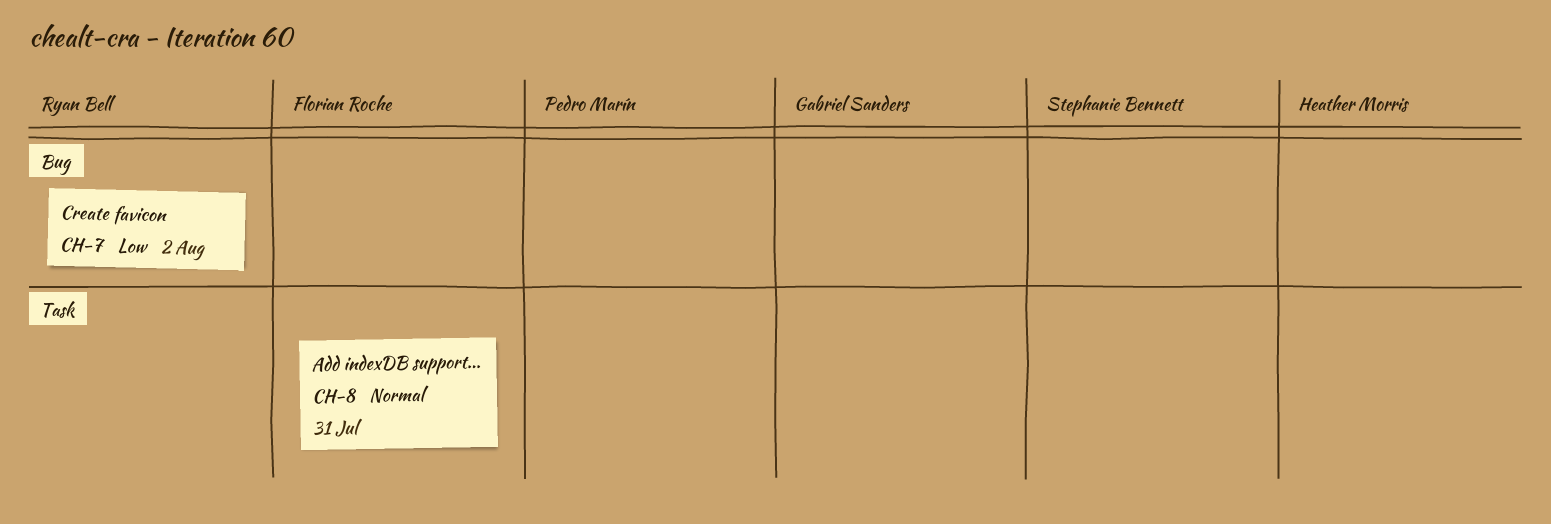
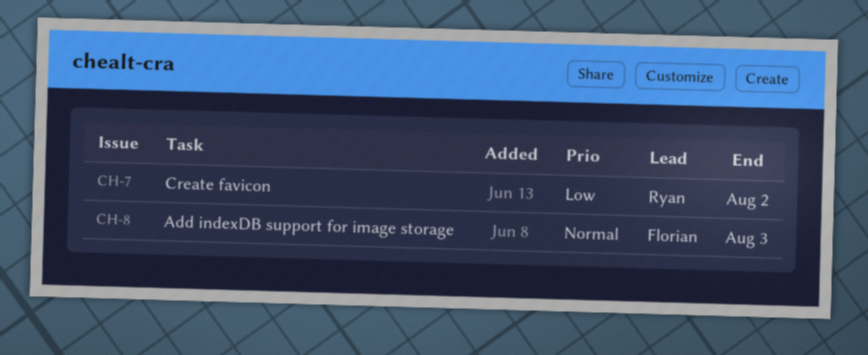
CH-8, due: Jul 31 -> Aug 3

